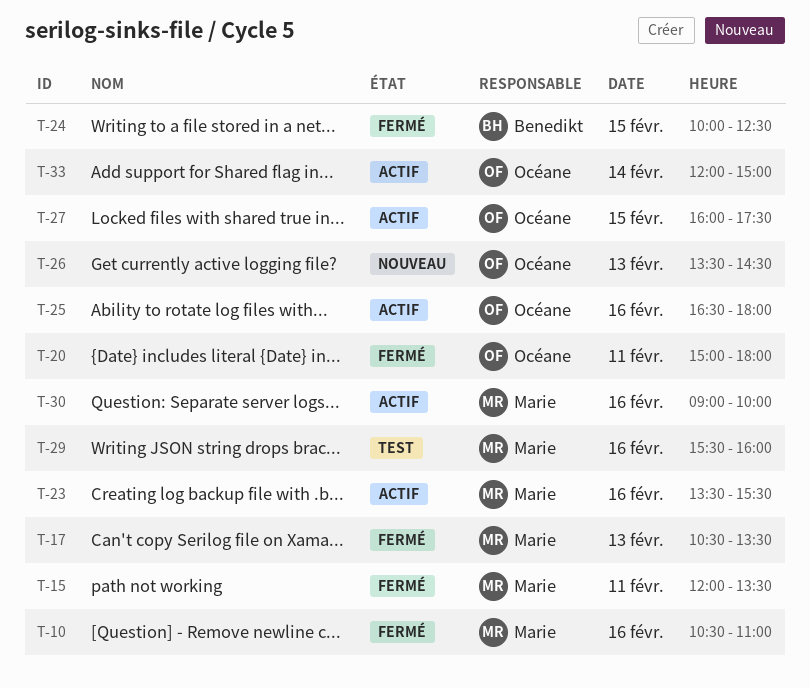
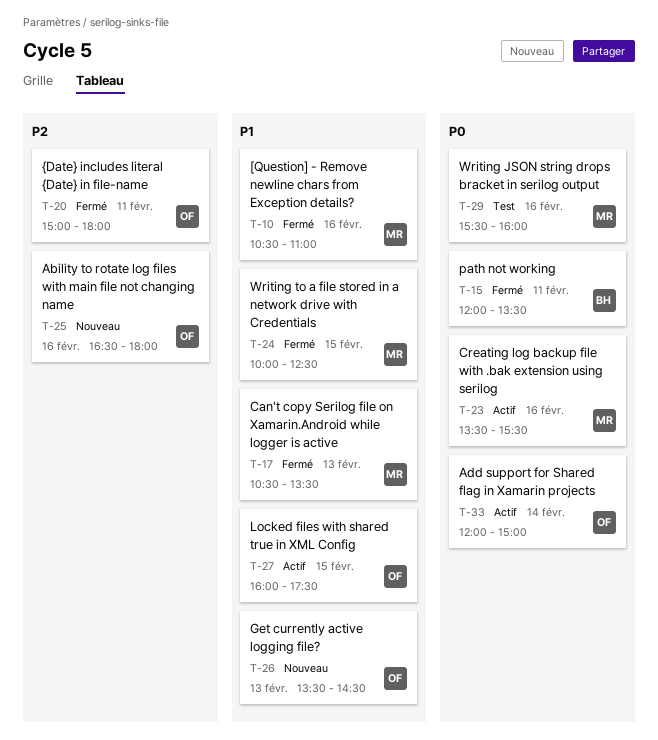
T-15, owner: Marie -> Benedikt
T-24, owner: Benedikt -> Marie
T-25, status: Actif -> Nouveau
T-30: present -> none

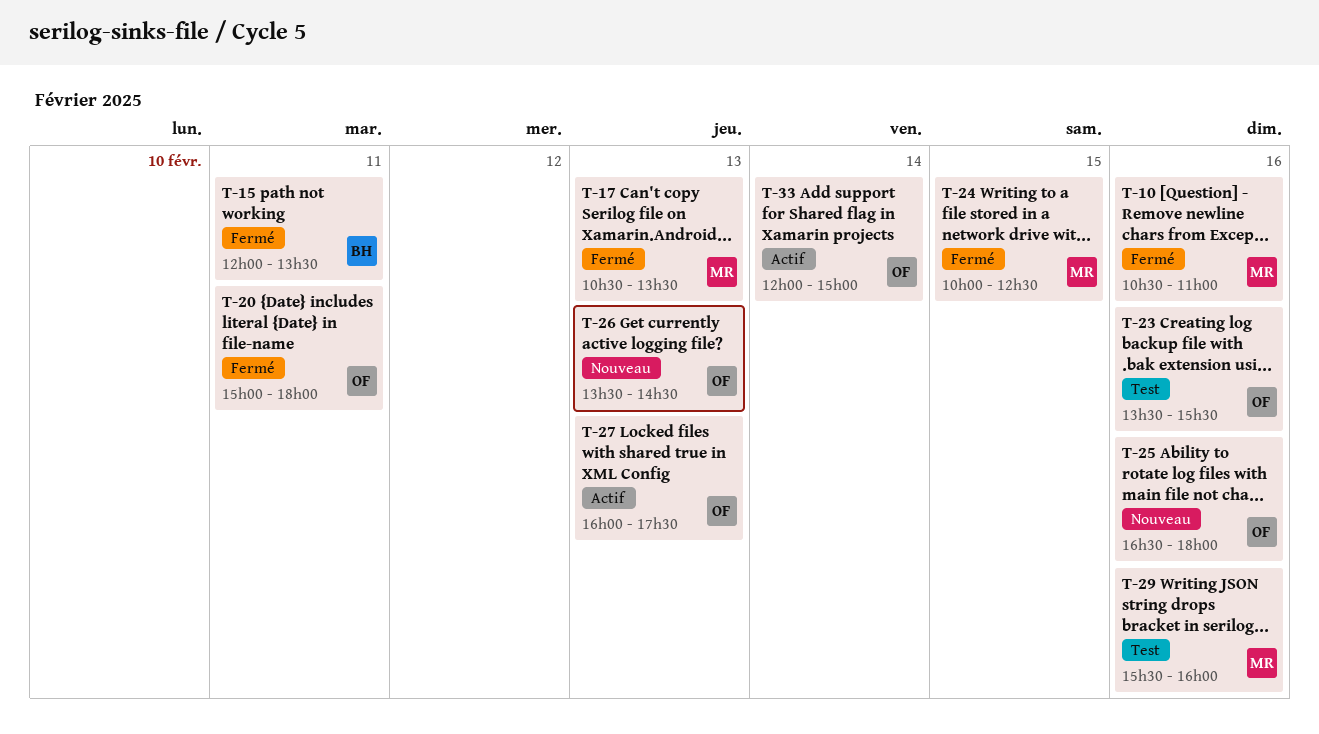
T-23, status: Actif -> Test
T-23, owner: MR -> OF
T-27, day: Feb 15 -> Feb 13

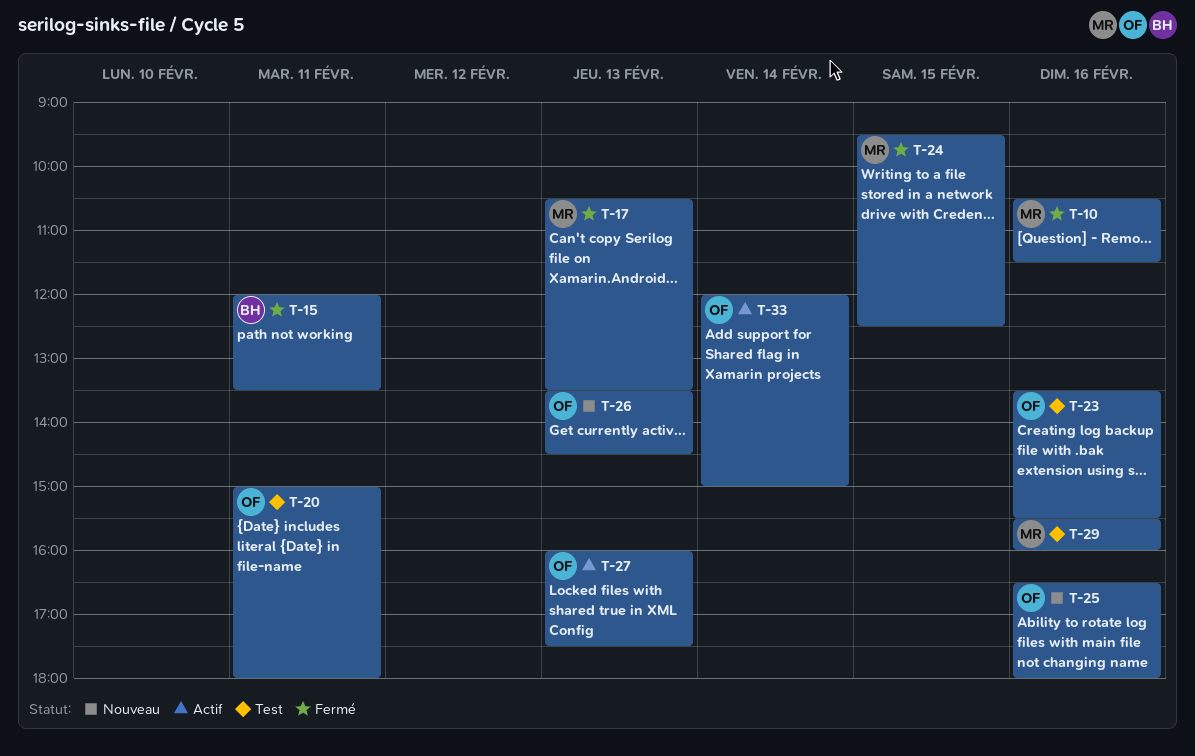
T-10, ends: 11:00 -> 11:30
T-20, status: Fermé -> Test
T-24, begins: 10:00 -> 09:30

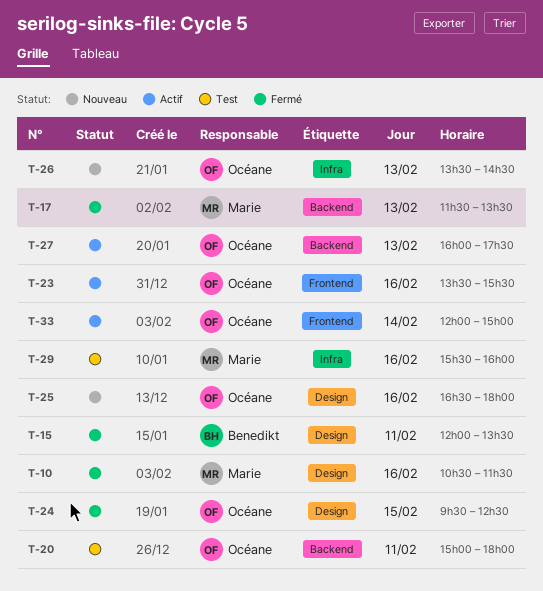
T-17, begins: 10:30 -> 11:30
T-23, status: Test -> Actif
T-24, owner: Marie -> Océane

